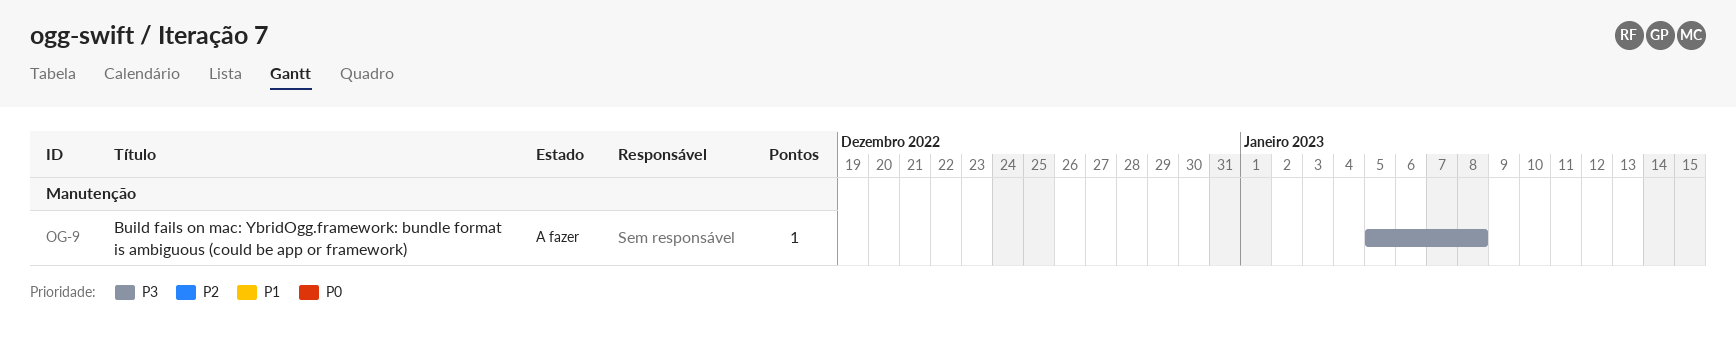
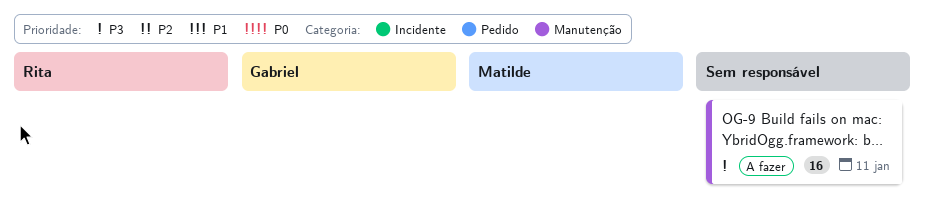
OG-9, estimate: 1 -> 16
OG-9, due: Jan 8 -> Jan 11

